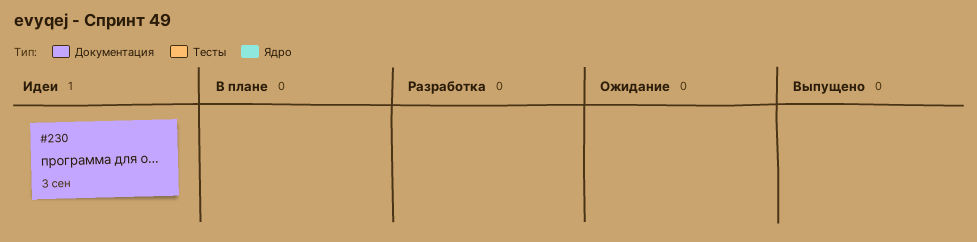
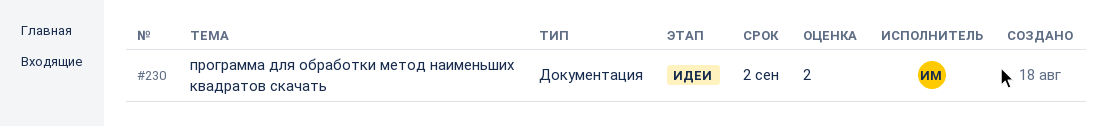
#230, due: Sep 3 -> Sep 2

